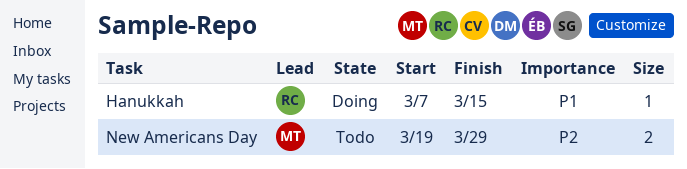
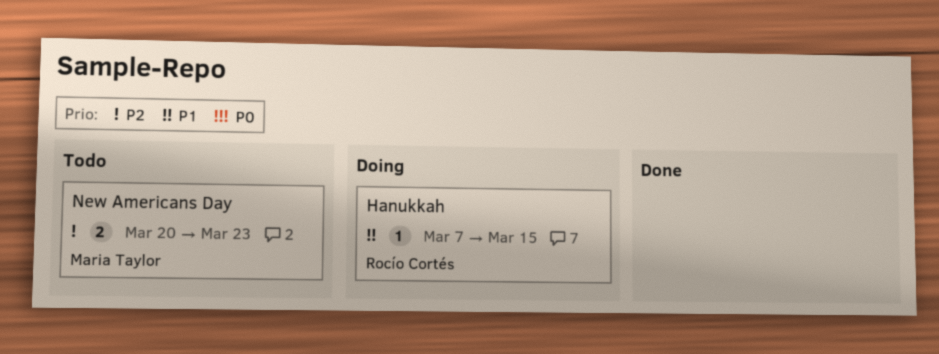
New Americans Day, start: Mar 19 -> Mar 20
New Americans Day, due: Mar 29 -> Mar 23

